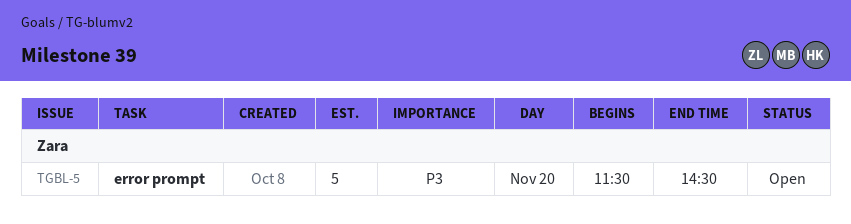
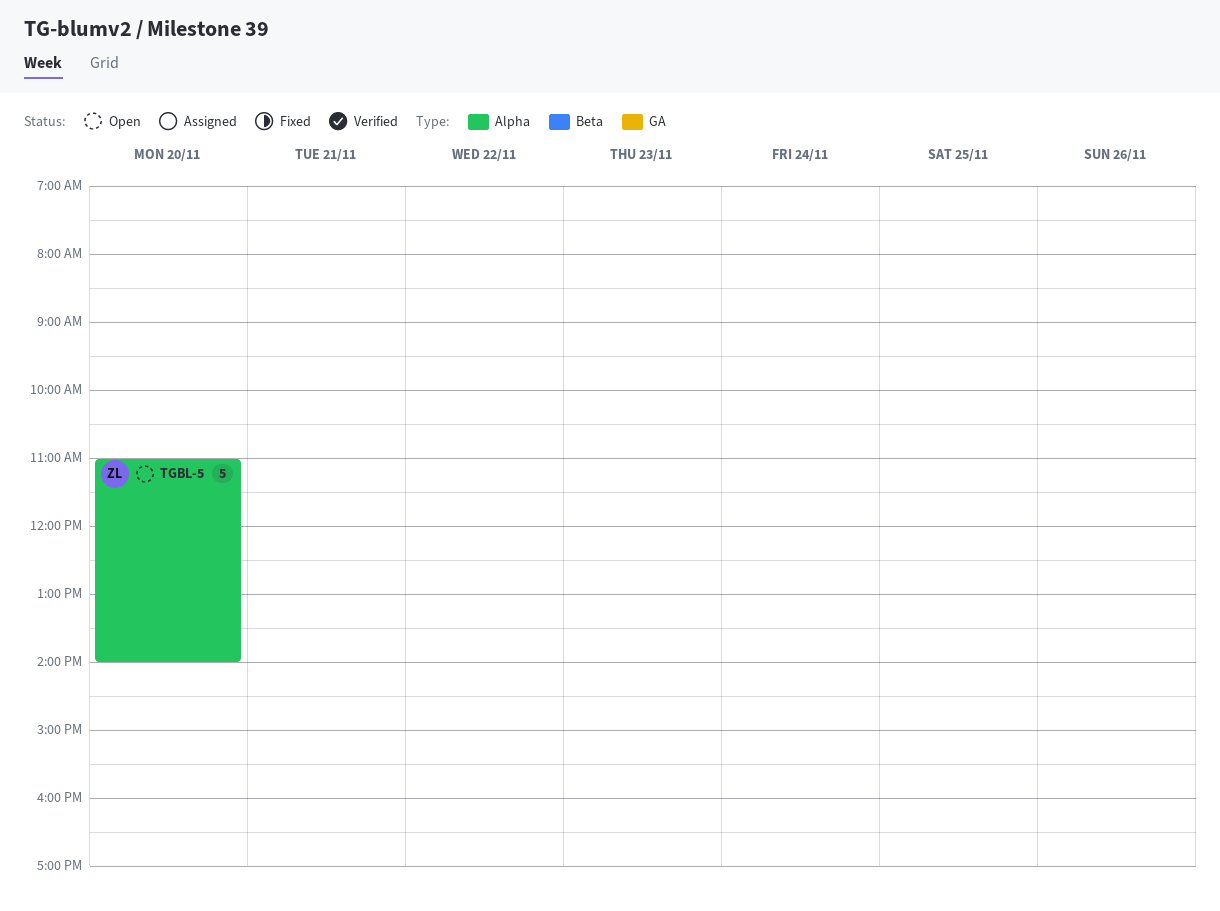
TGBL-5, begins: 11:30 -> 11:00
TGBL-5, ends: 14:30 -> 14:00

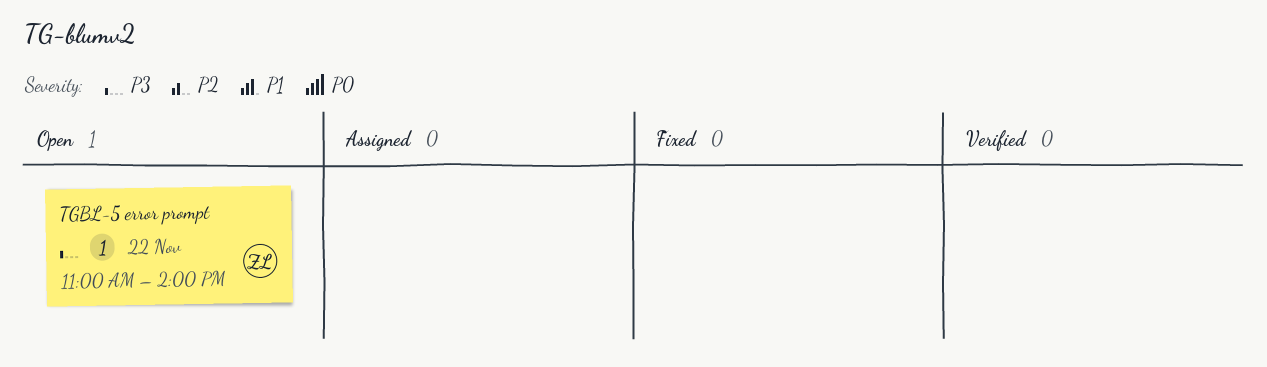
TGBL-5, estimate: 5 -> 1
TGBL-5, day: Nov 20 -> Nov 22

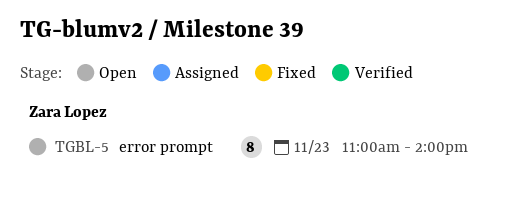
TGBL-5, estimate: 1 -> 8
TGBL-5, day: Nov 22 -> Nov 23

